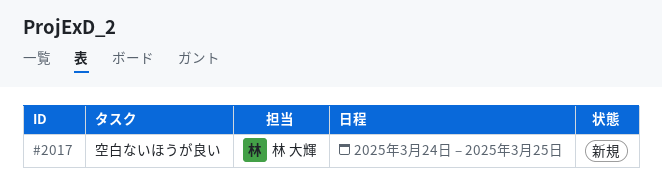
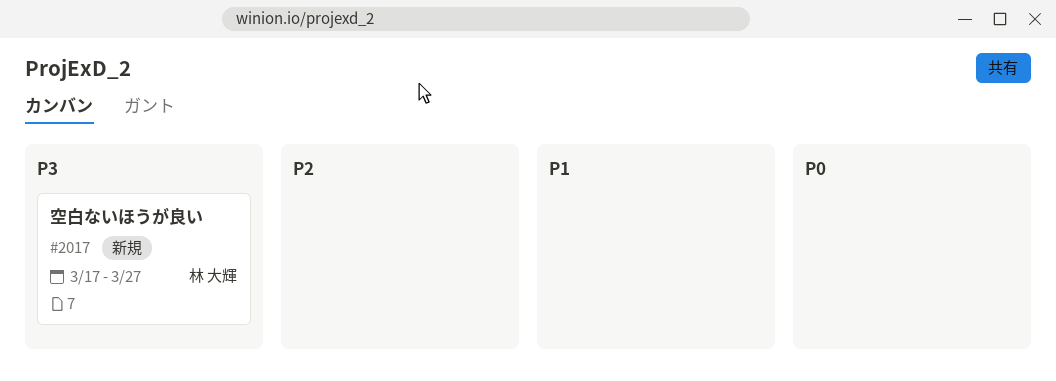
#2017, start: Mar 24 -> Mar 17
#2017, due: Mar 25 -> Mar 27

